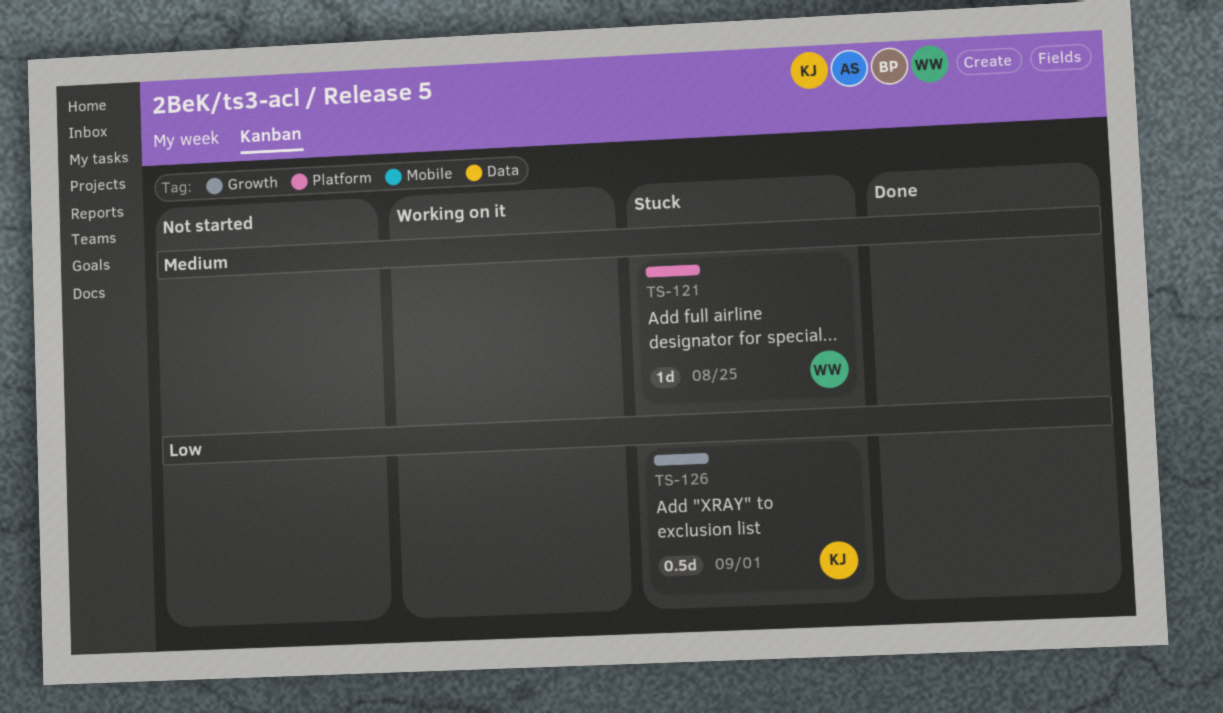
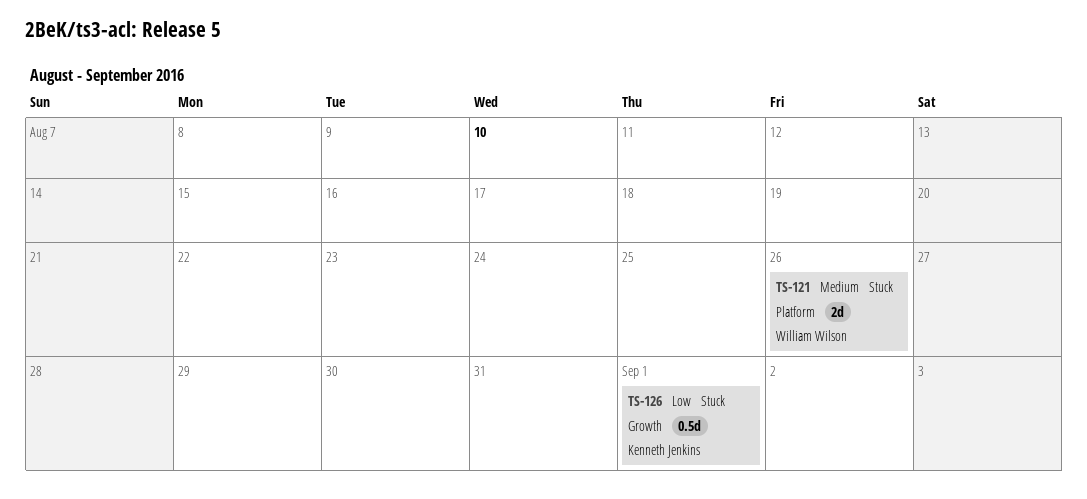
TS-121, estimate: 1d -> 2d
TS-121, due: Aug 25 -> Aug 26

